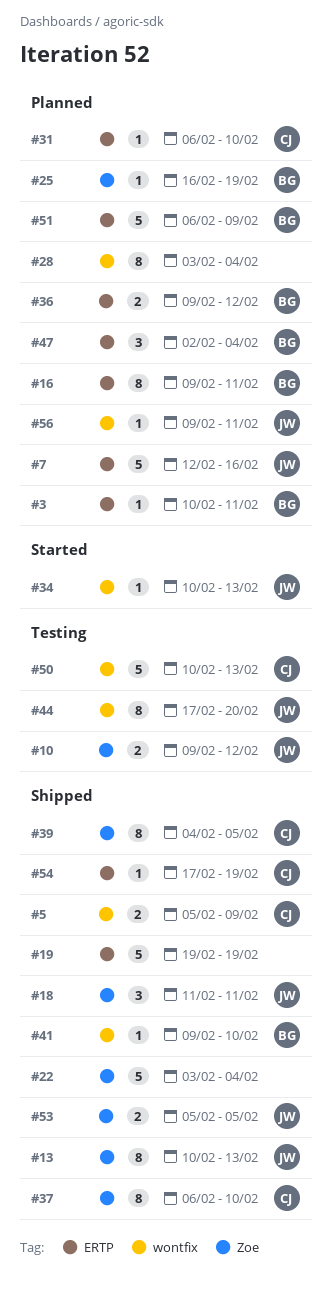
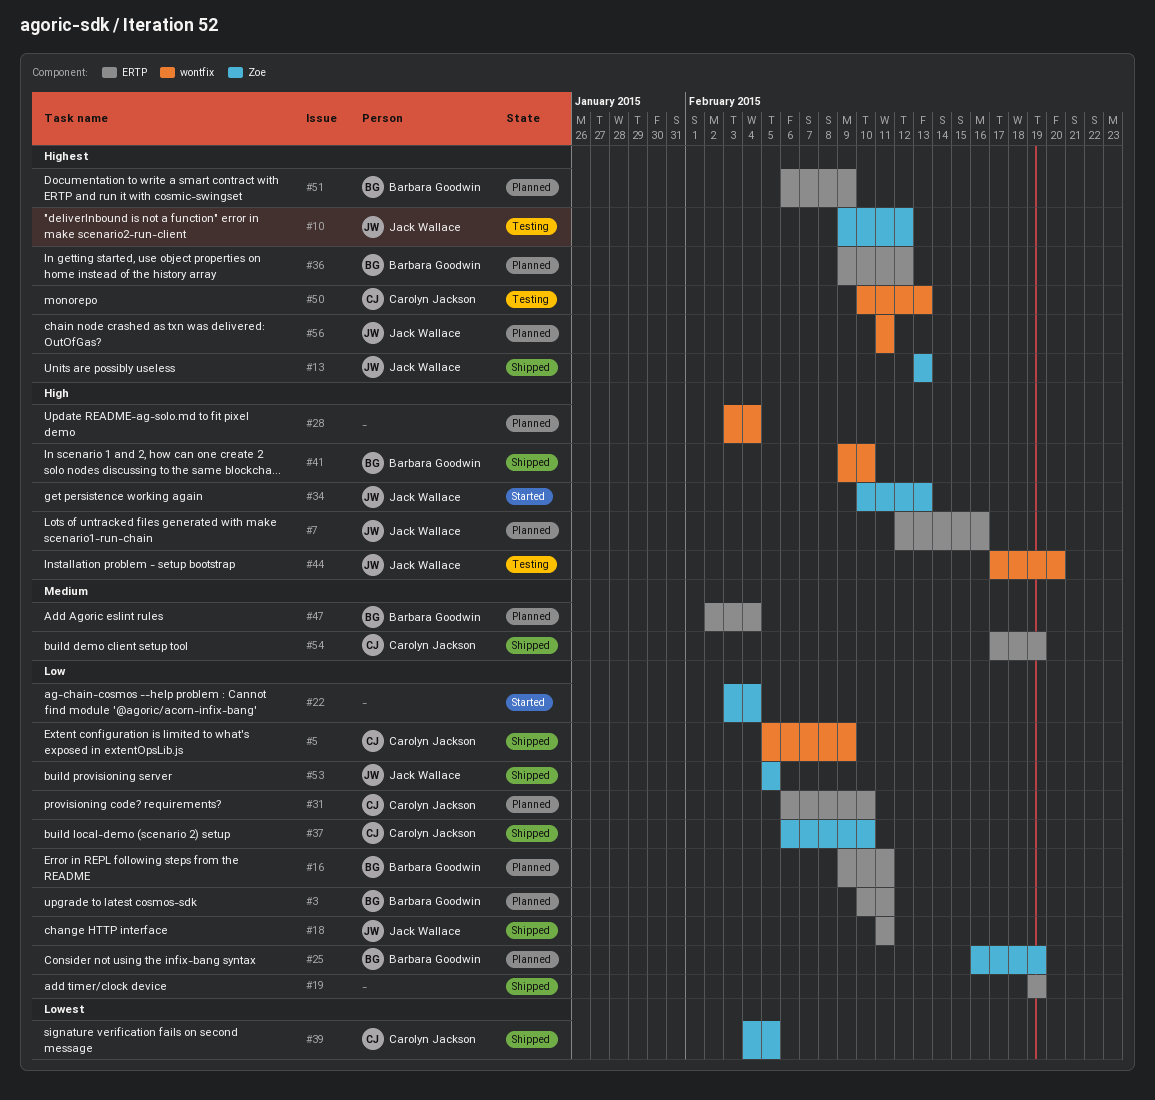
#13, start: Feb 10 -> Feb 13
#18, label: Zoe -> ERTP
#22, status: Shipped -> Started
#34, label: wontfix -> Zoe
#56, start: Feb 9 -> Feb 11

